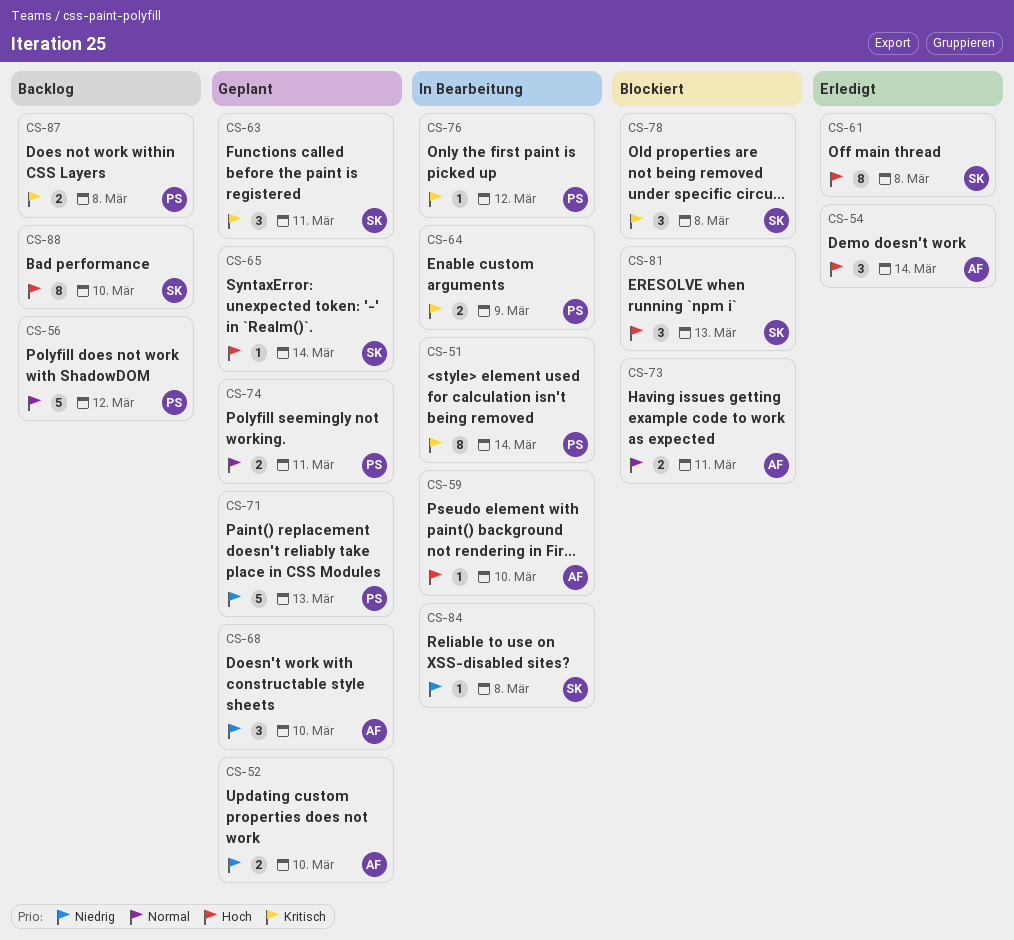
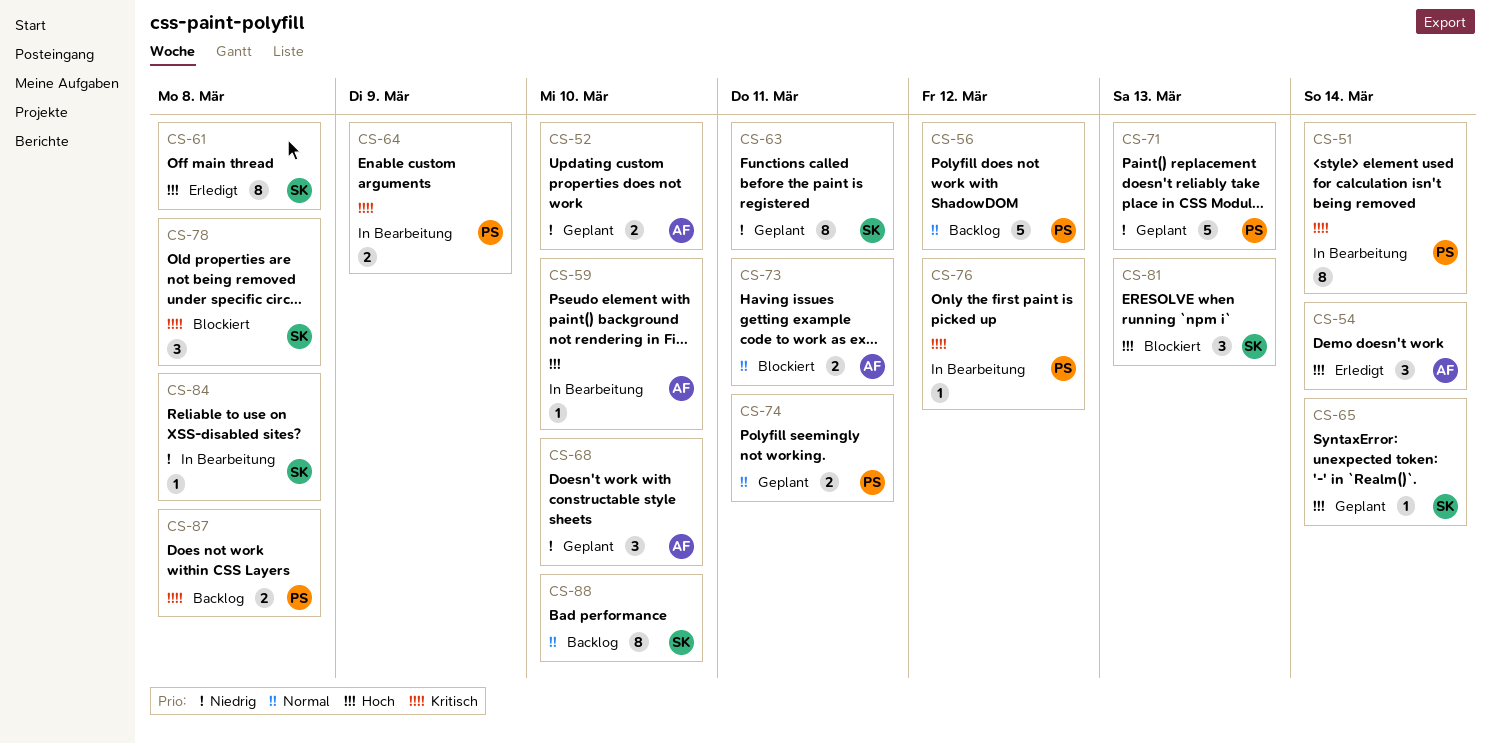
CS-63, priority: Kritisch -> Niedrig
CS-63, estimate: 3 -> 8
CS-88, priority: Hoch -> Normal

